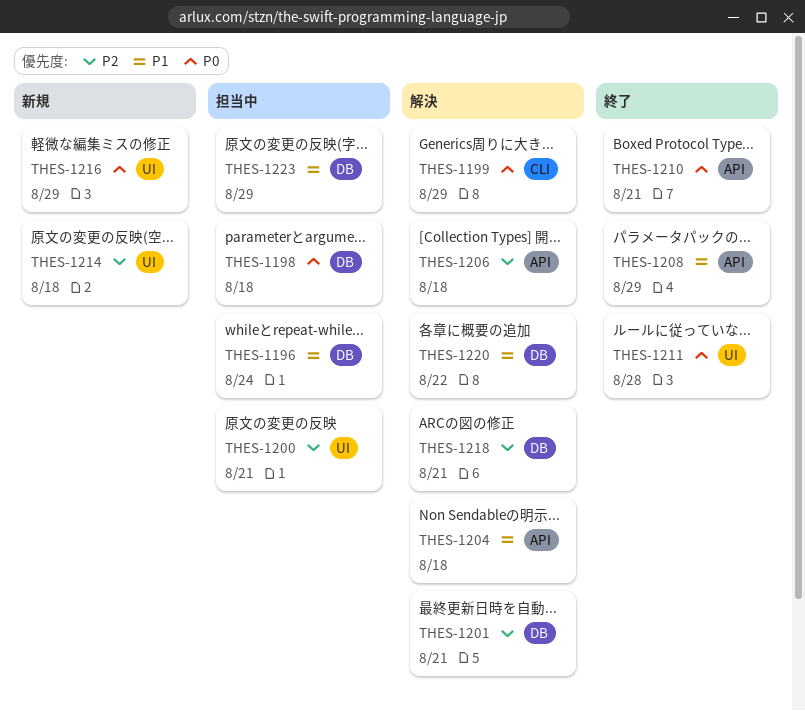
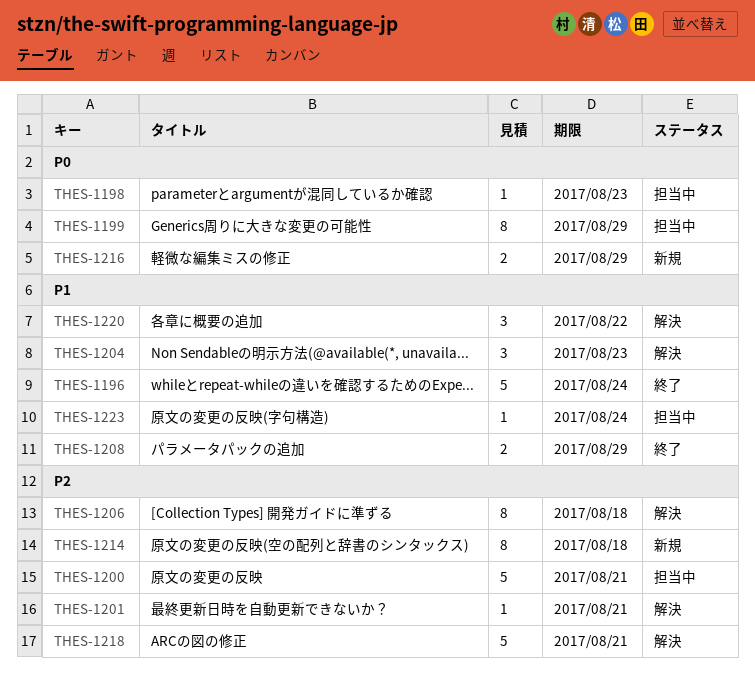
THES-1196, status: 担当中 -> 終了
THES-1198, due: Aug 18 -> Aug 23
THES-1199, status: 解決 -> 担当中
THES-1204, due: Aug 18 -> Aug 23
THES-1210: present -> none
THES-1211: present -> none
THES-1223, due: Aug 29 -> Aug 24

